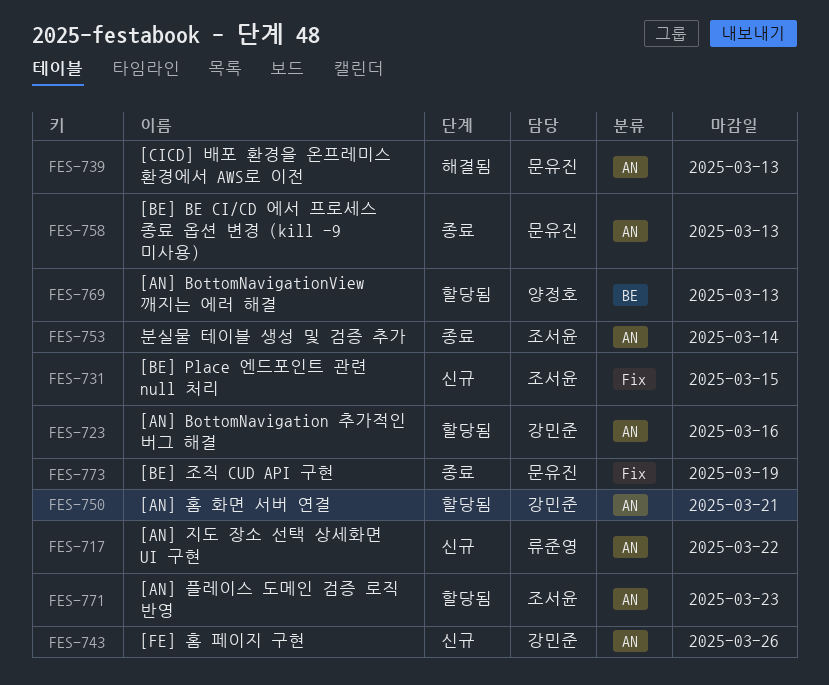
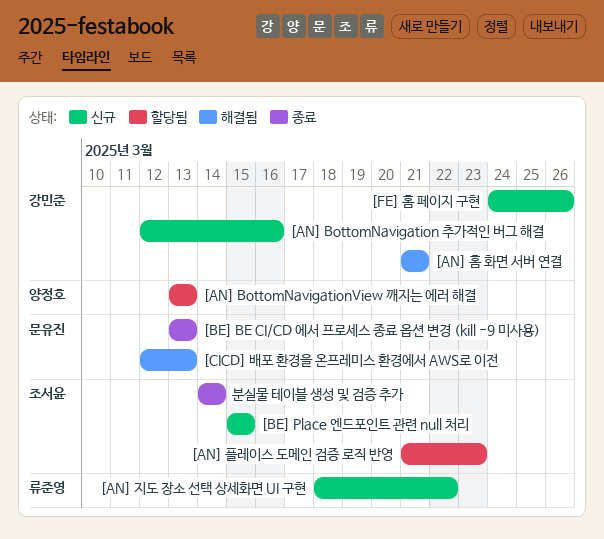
[AN] BottomNavigation 추가적인 버그 해결, status: 할당됨 -> 신규
[AN] 홈 화면 서버 연결, status: 할당됨 -> 해결됨
[BE] 조직 CUD API 구현: present -> none

